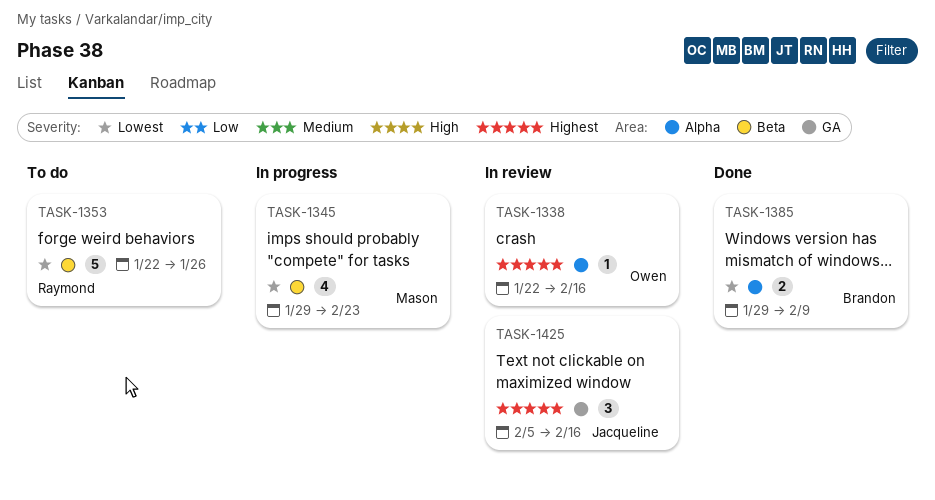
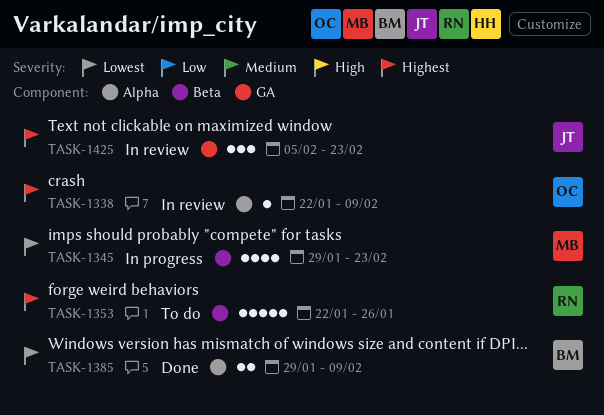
TASK-1338, due: Feb 16 -> Feb 9
TASK-1353, priority: Lowest -> Highest
TASK-1425, due: Feb 16 -> Feb 23

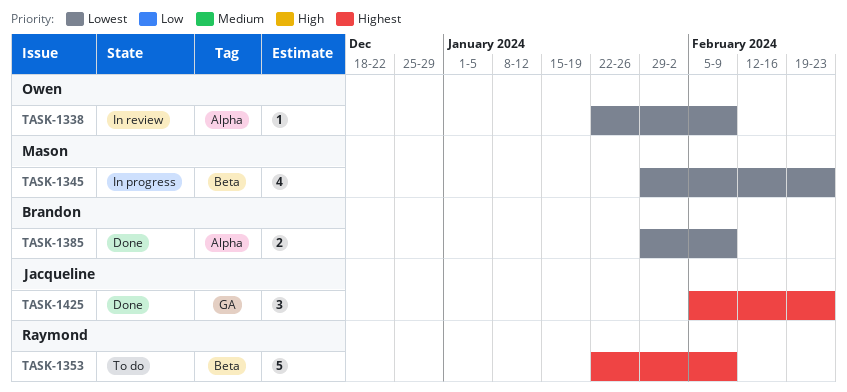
TASK-1338, priority: Highest -> Lowest
TASK-1353, due: Jan 26 -> Feb 9
TASK-1425, status: In review -> Done

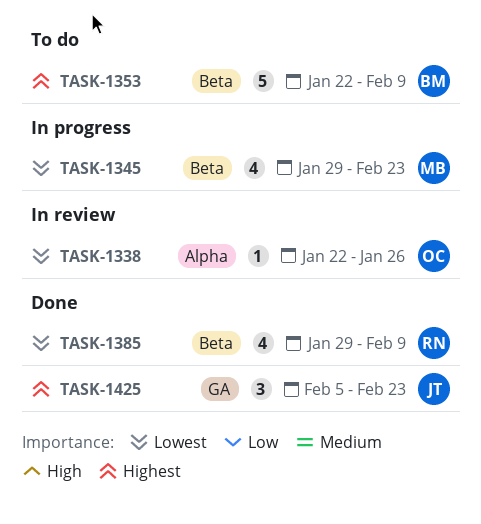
TASK-1338, due: Feb 9 -> Jan 26
TASK-1353, owner: Raymond -> Brandon
TASK-1385, owner: Brandon -> Raymond
TASK-1385, label: Alpha -> Beta
TASK-1385, estimate: 2 -> 4

